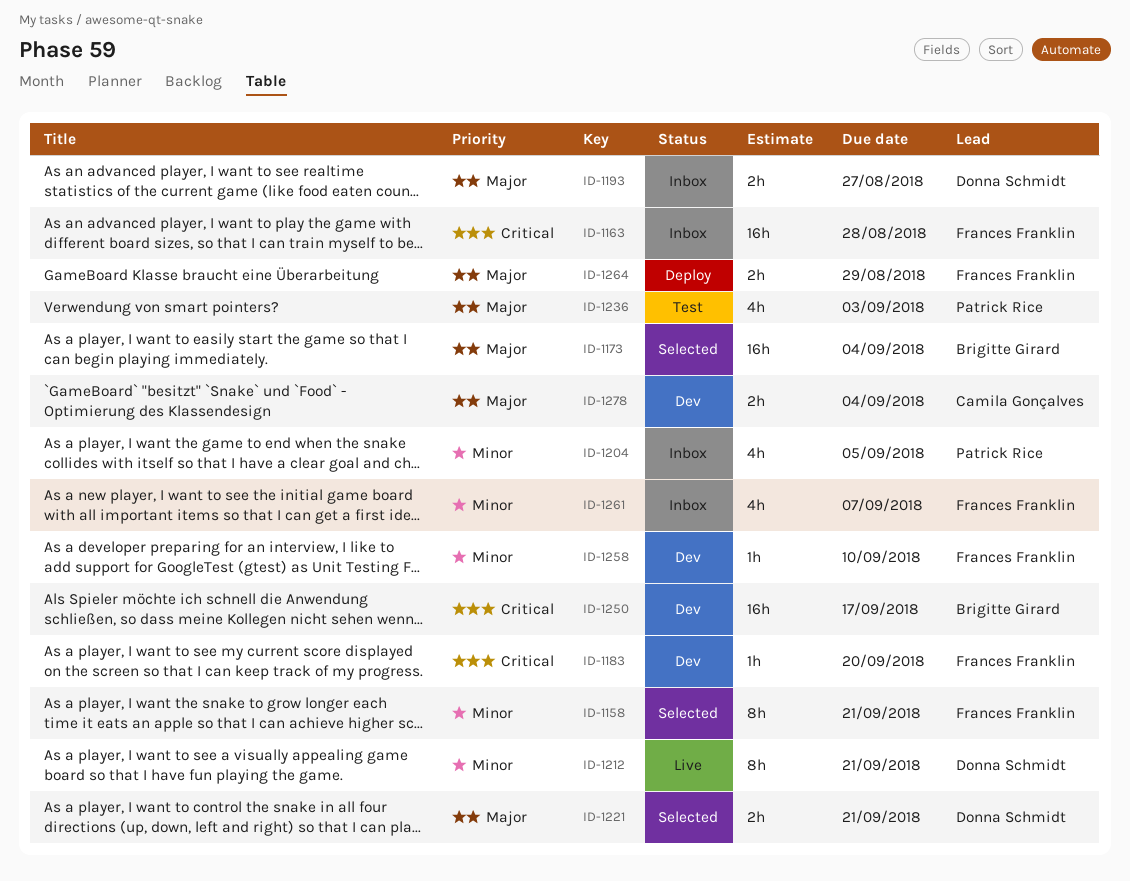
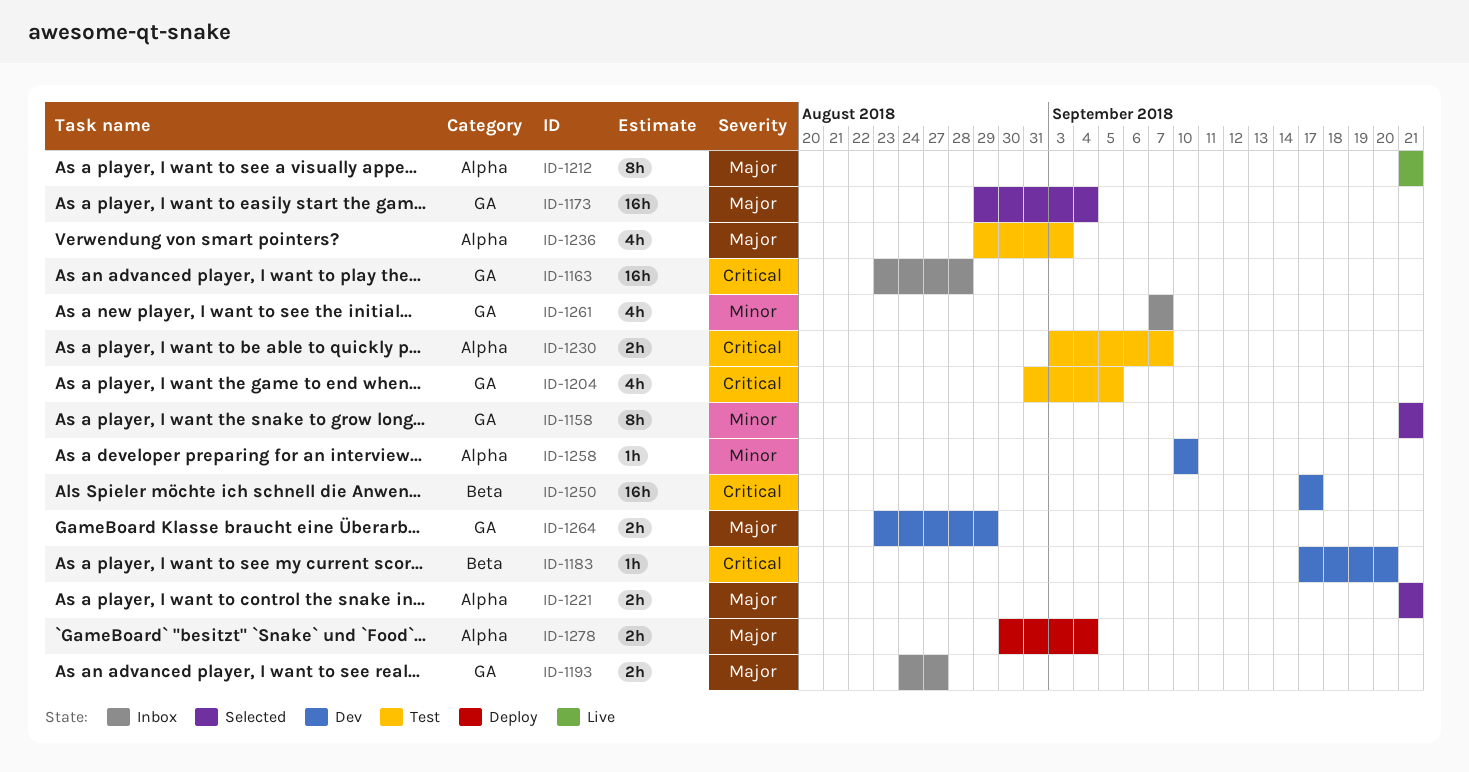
ID-1204, status: Inbox -> Test
ID-1204, priority: Minor -> Critical
ID-1212, priority: Minor -> Major
ID-1230: none -> present
ID-1264, status: Deploy -> Dev
ID-1278, status: Dev -> Deploy

